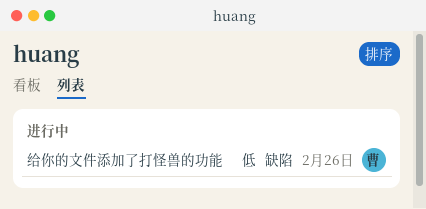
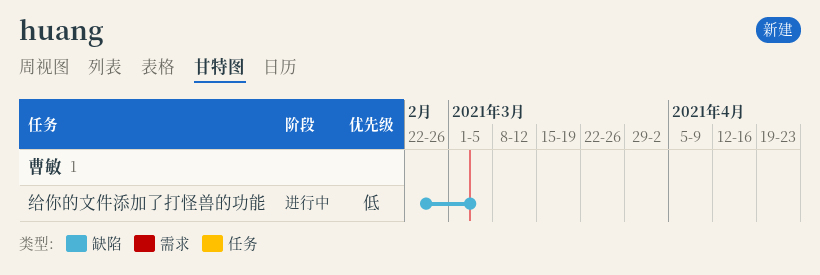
给你的文件添加了打怪兽的功能, due: Feb 26 -> Mar 5

